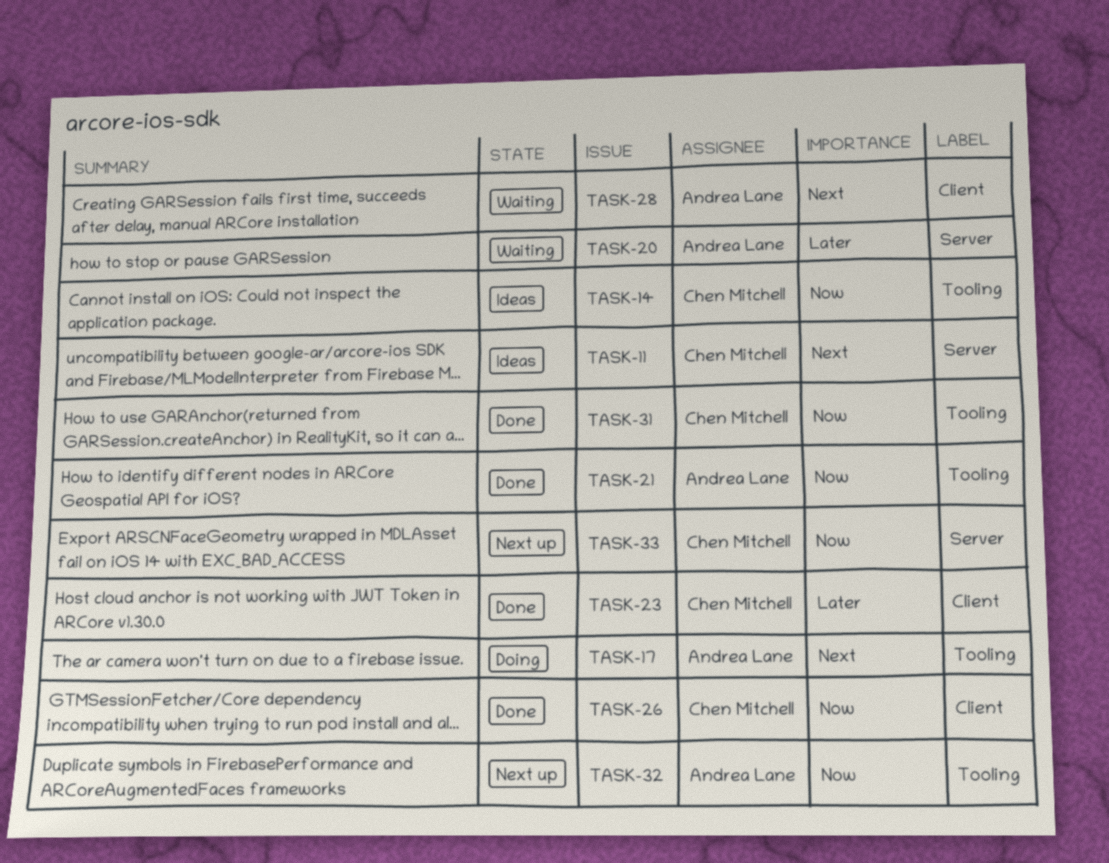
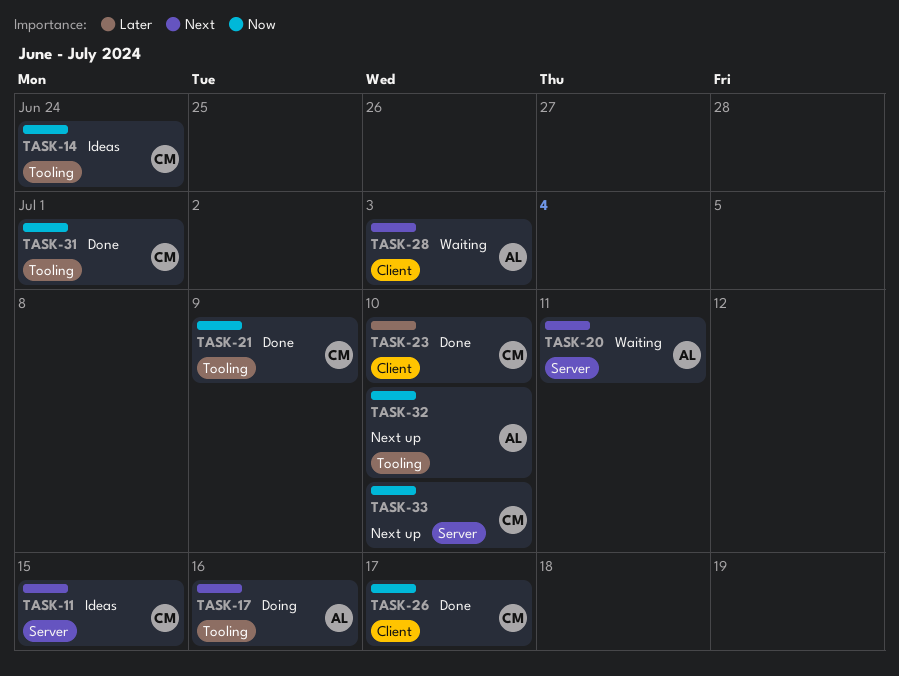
TASK-20, priority: Later -> Next
TASK-21, owner: Andrea Lane -> Chen Mitchell

